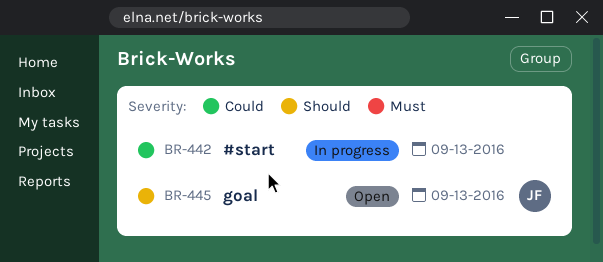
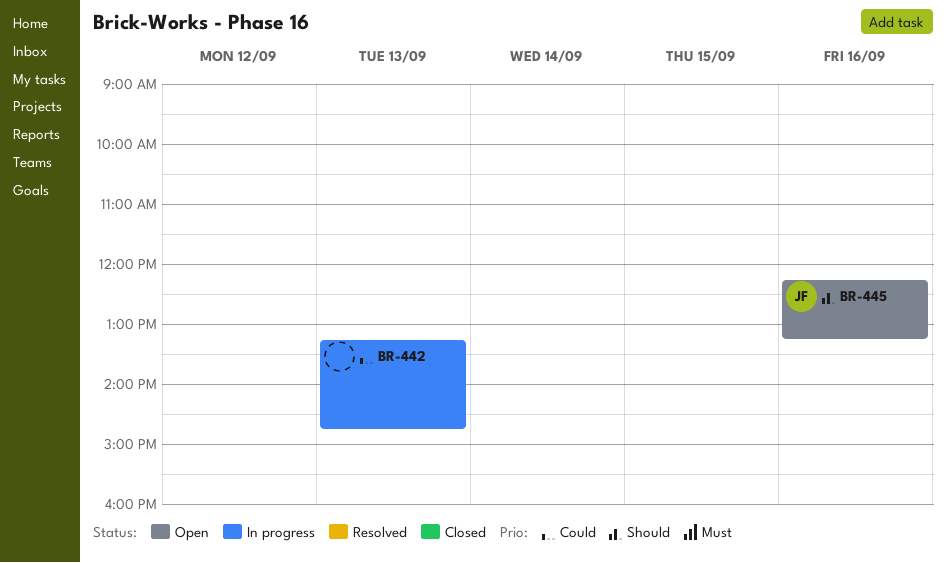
BR-445, day: Sep 13 -> Sep 16

